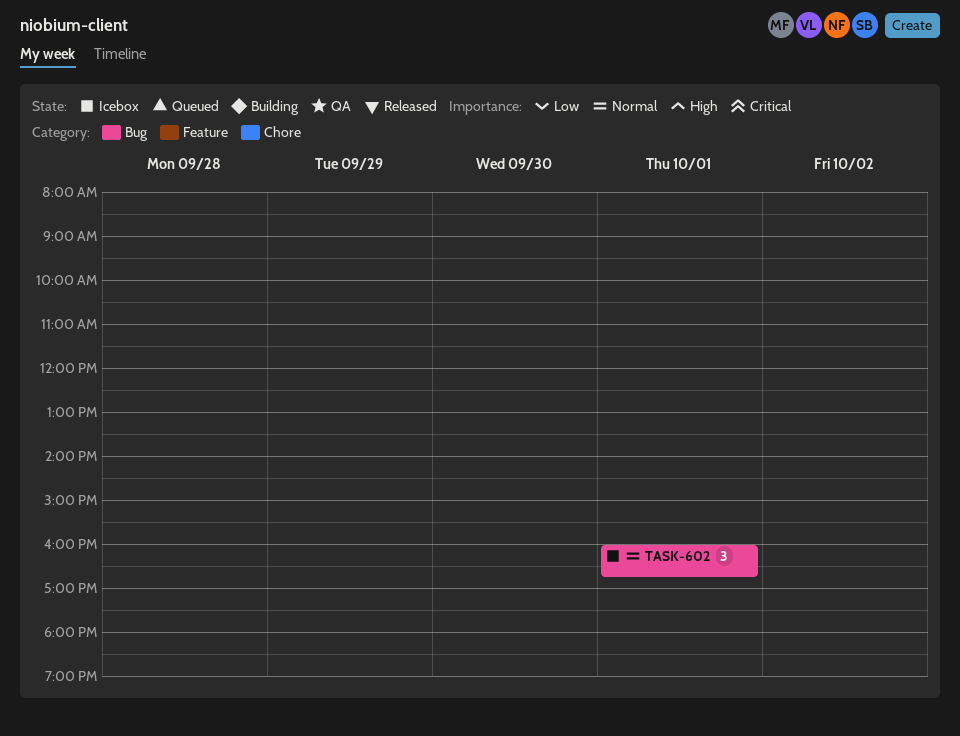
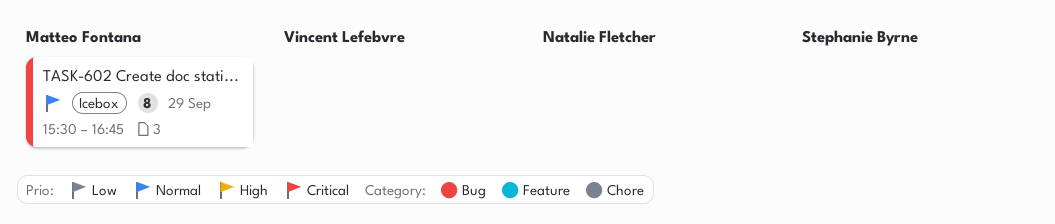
TASK-602, estimate: 3 -> 8
TASK-602, day: Oct 1 -> Sep 29
TASK-602, begins: 16:00 -> 15:30

